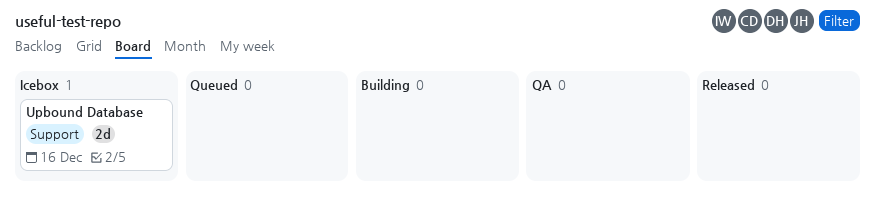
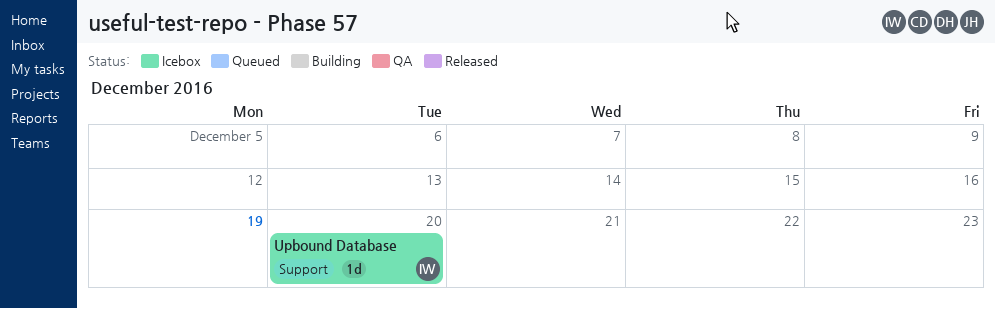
Upbound Database, estimate: 2d -> 1d
Upbound Database, due: Dec 16 -> Dec 20

